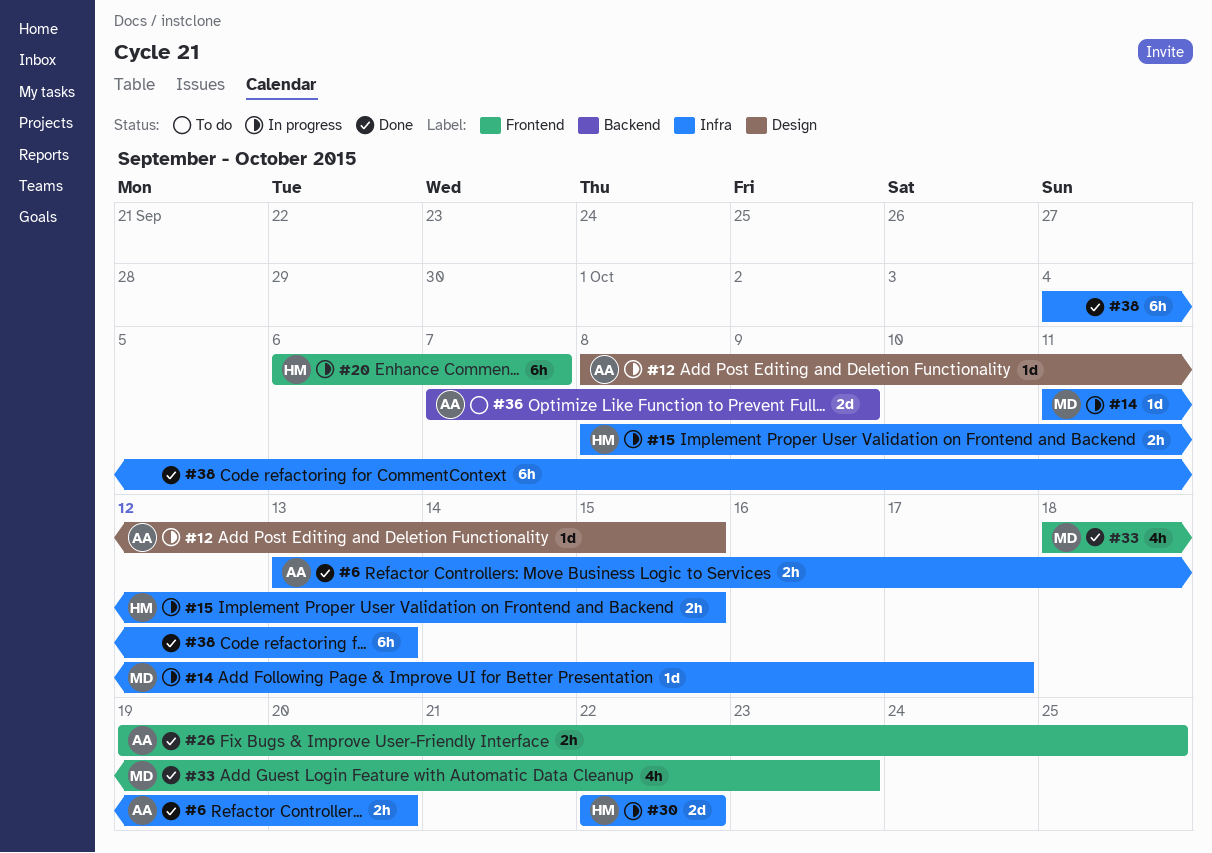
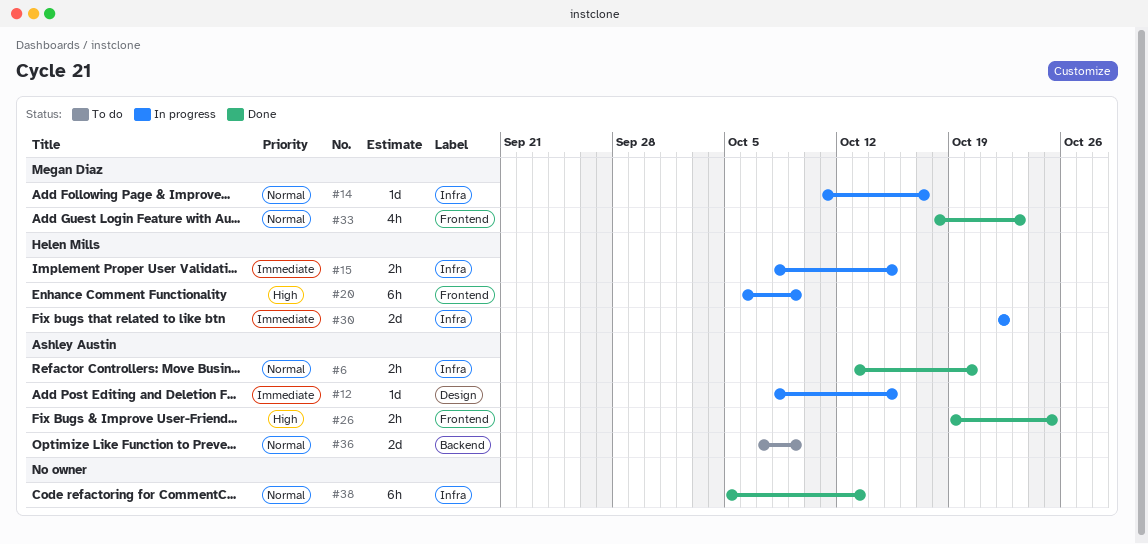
#20, due: Oct 7 -> Oct 9
#38, start: Oct 4 -> Oct 5

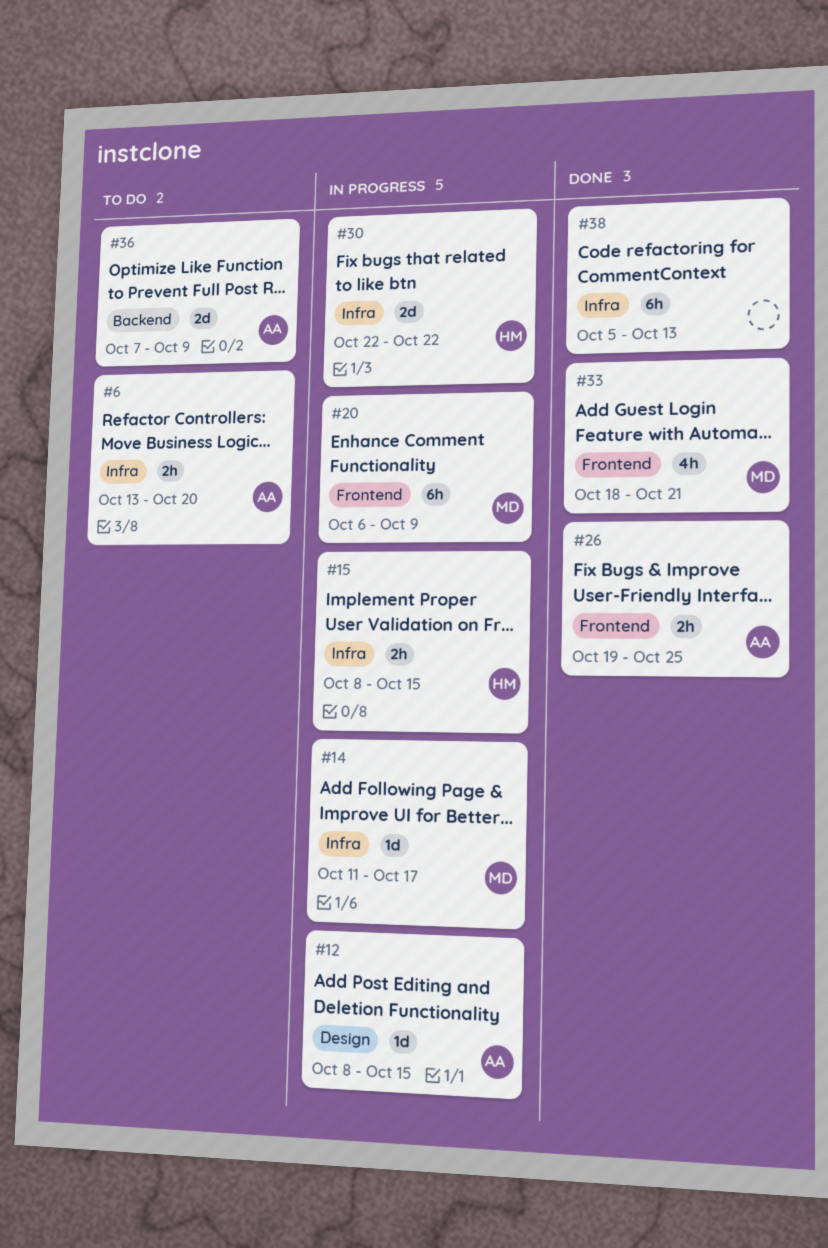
#6, status: Done -> To do
#20, owner: Helen Mills -> Megan Diaz
#33, due: Oct 23 -> Oct 21

